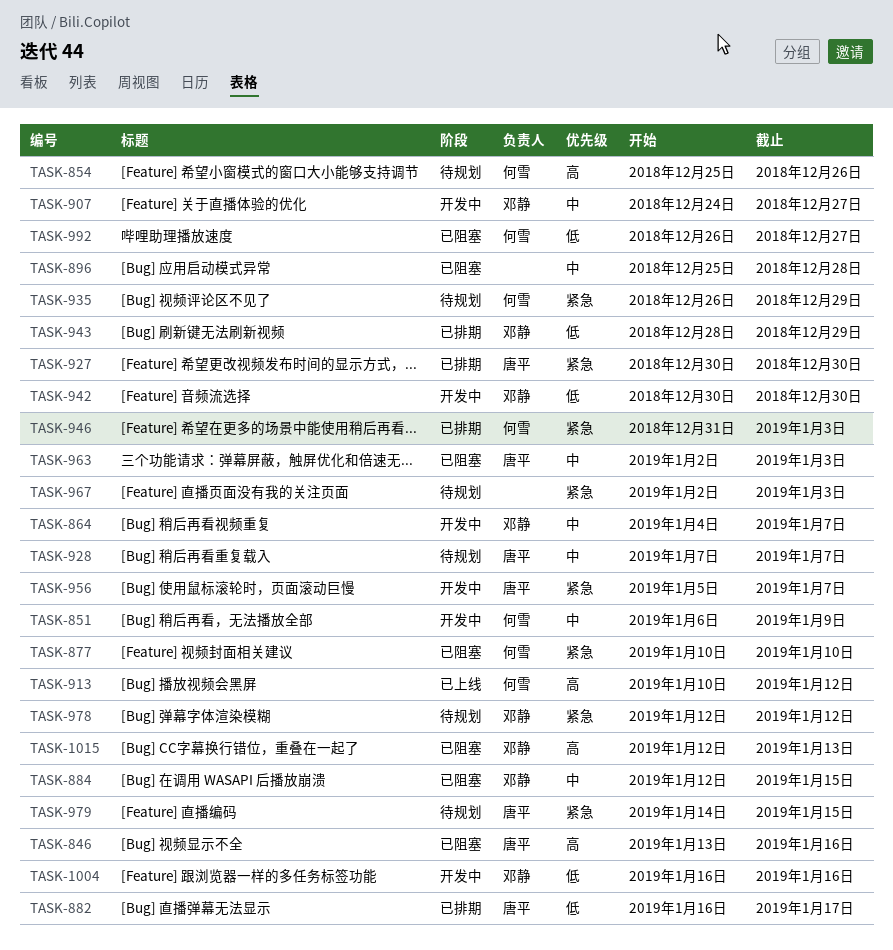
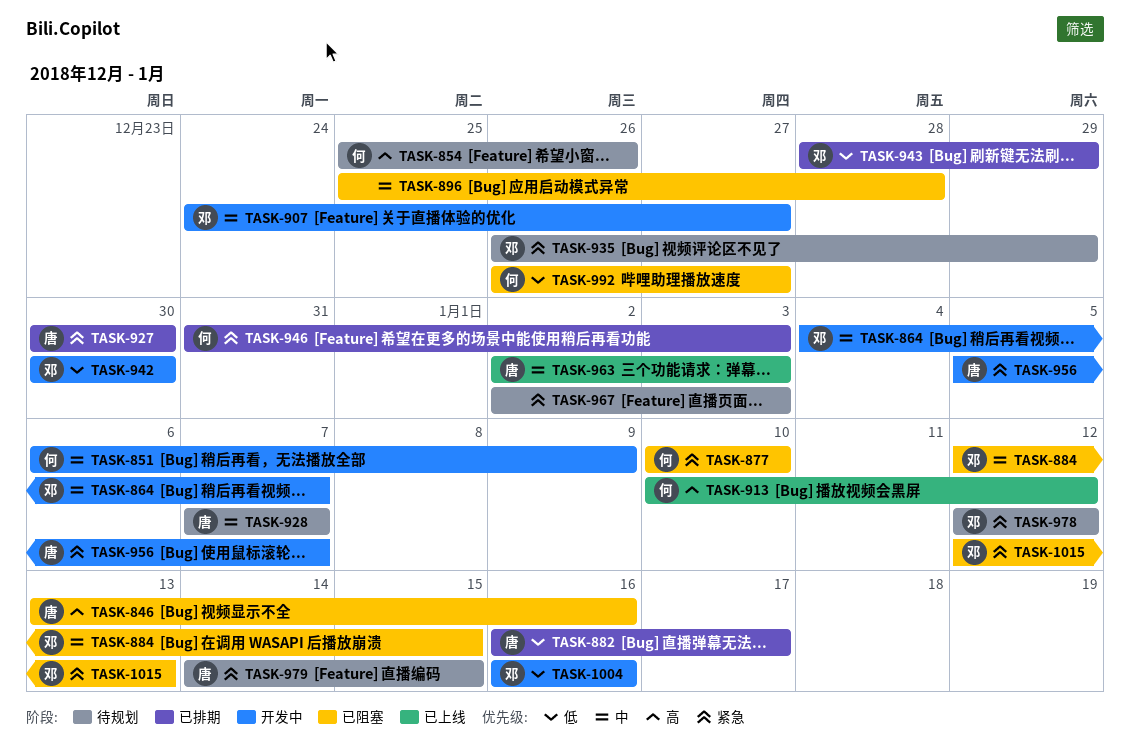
TASK-935, owner: 何雪 -> 邓静
TASK-963, status: 已阻塞 -> 已上线
TASK-1015, priority: 高 -> 紧急

